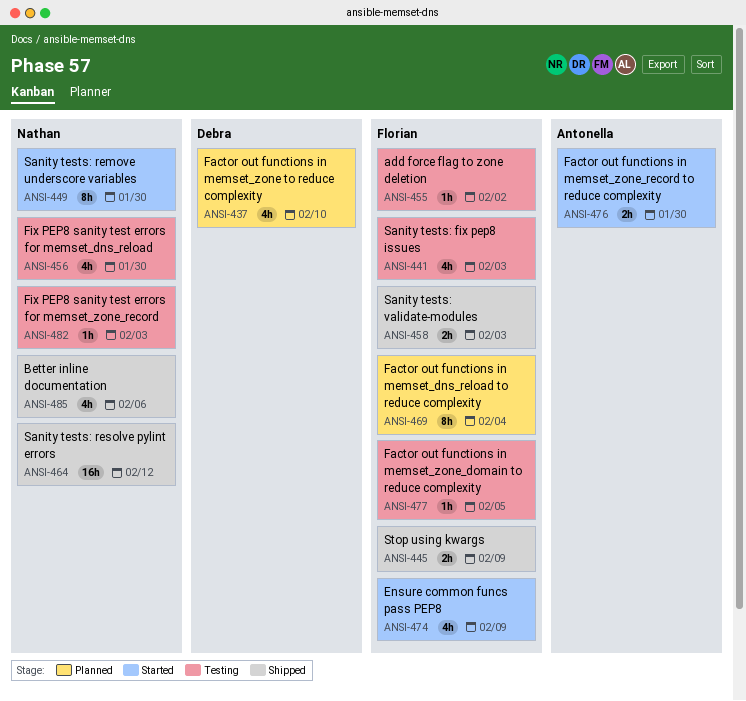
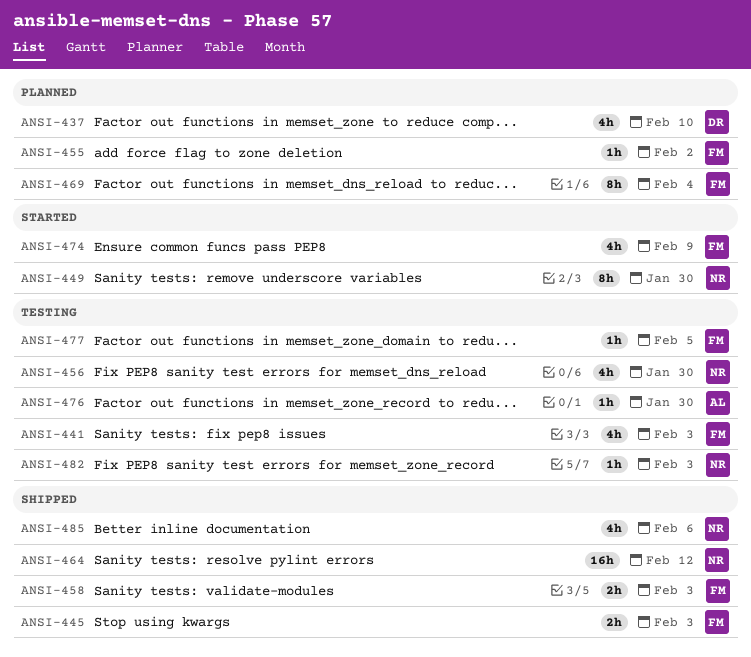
ANSI-445, due: Feb 9 -> Feb 3
ANSI-455, status: Testing -> Planned
ANSI-476, status: Started -> Testing
ANSI-476, estimate: 2h -> 1h

